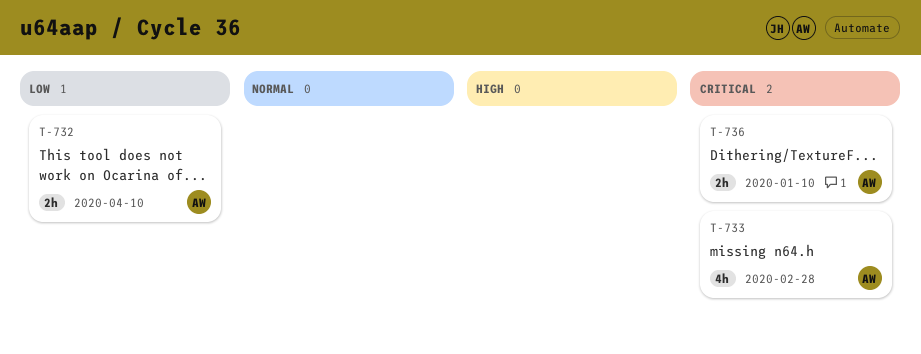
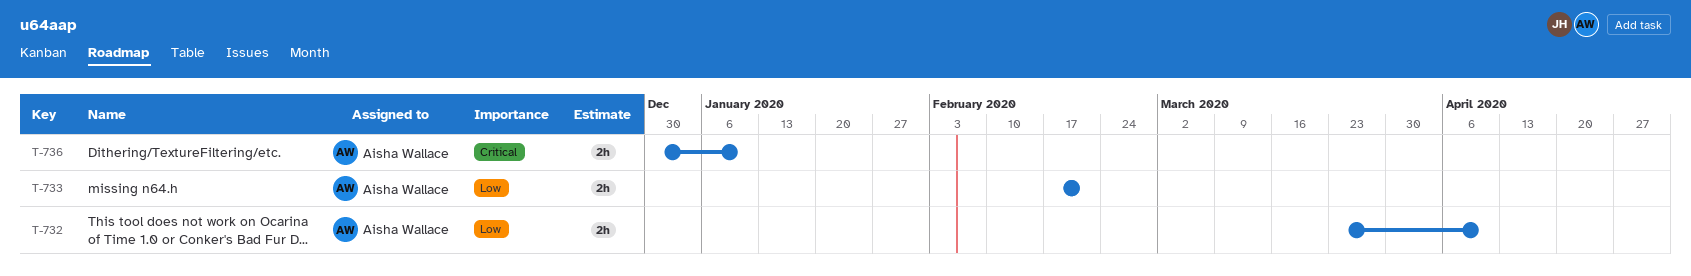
T-733, priority: Critical -> Low
T-733, estimate: 4h -> 2h
T-733, due: Feb 28 -> Feb 21

